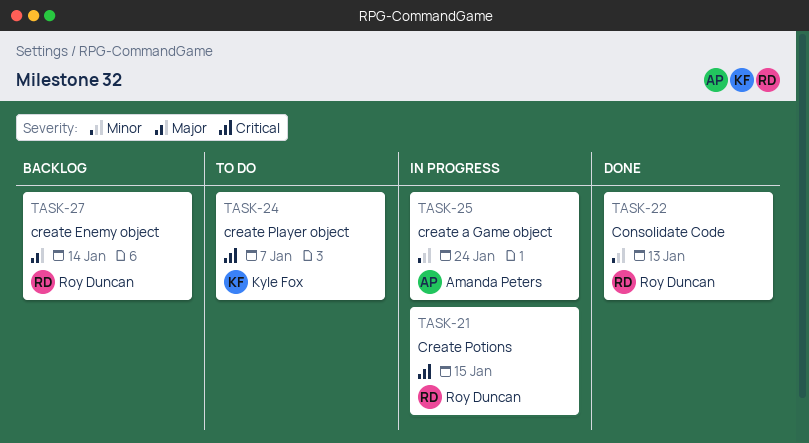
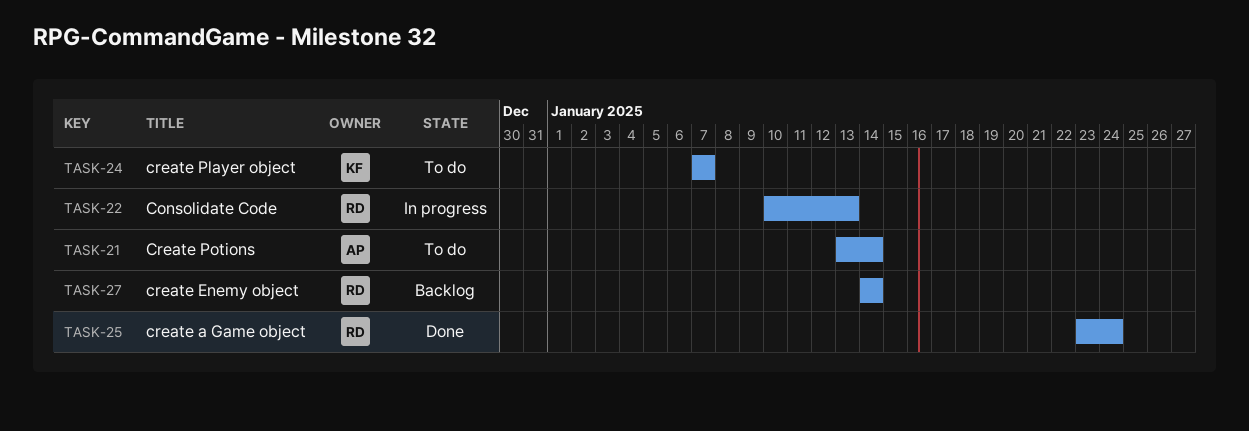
TASK-21, status: In progress -> To do
TASK-21, owner: Roy Duncan -> Amanda Peters
TASK-21, due: Jan 15 -> Jan 14
TASK-22, status: Done -> In progress
TASK-25, status: In progress -> Done
TASK-25, owner: Amanda Peters -> Roy Duncan

